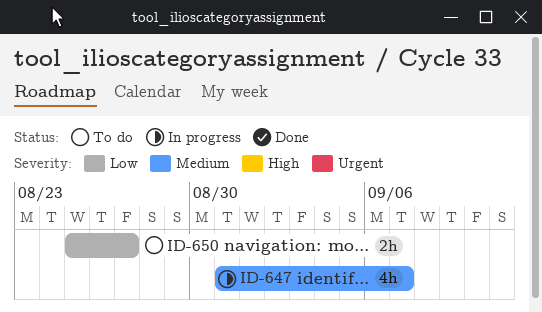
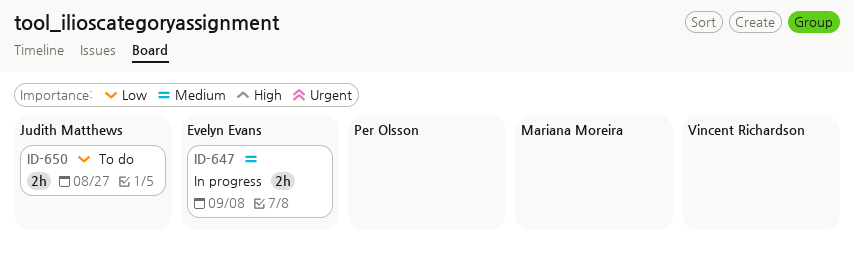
ID-647, estimate: 4h -> 2h
ID-647, due: Sep 7 -> Sep 8

